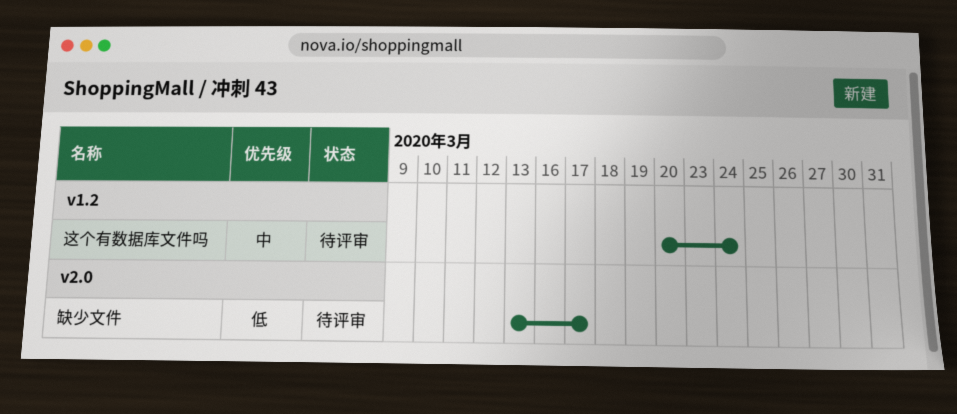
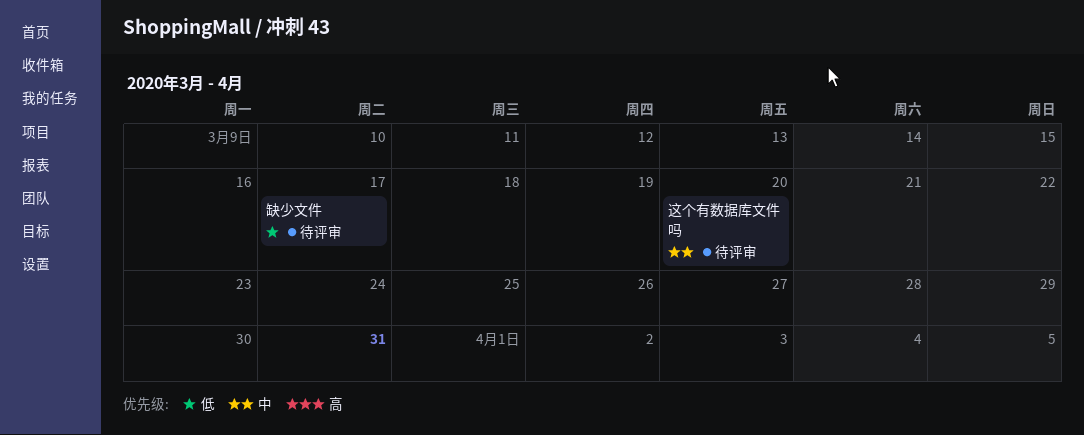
这个有数据库文件吗, due: Mar 24 -> Mar 20

